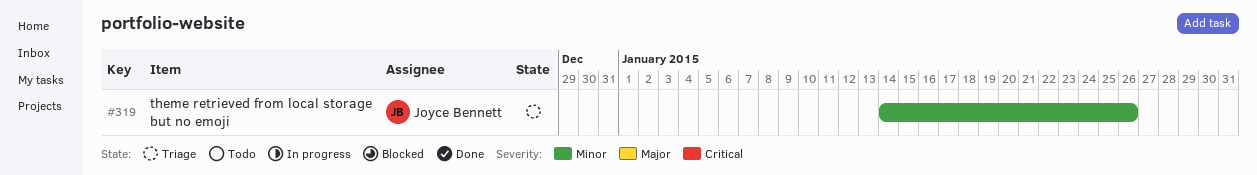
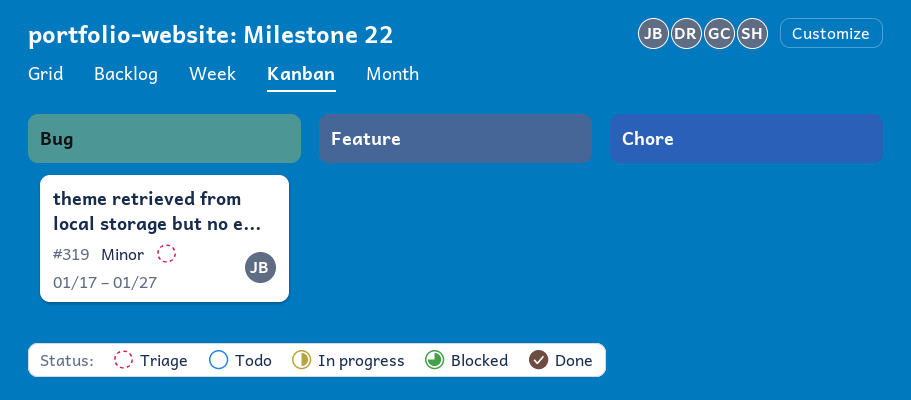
#319, start: Jan 14 -> Jan 17
#319, due: Jan 26 -> Jan 27

